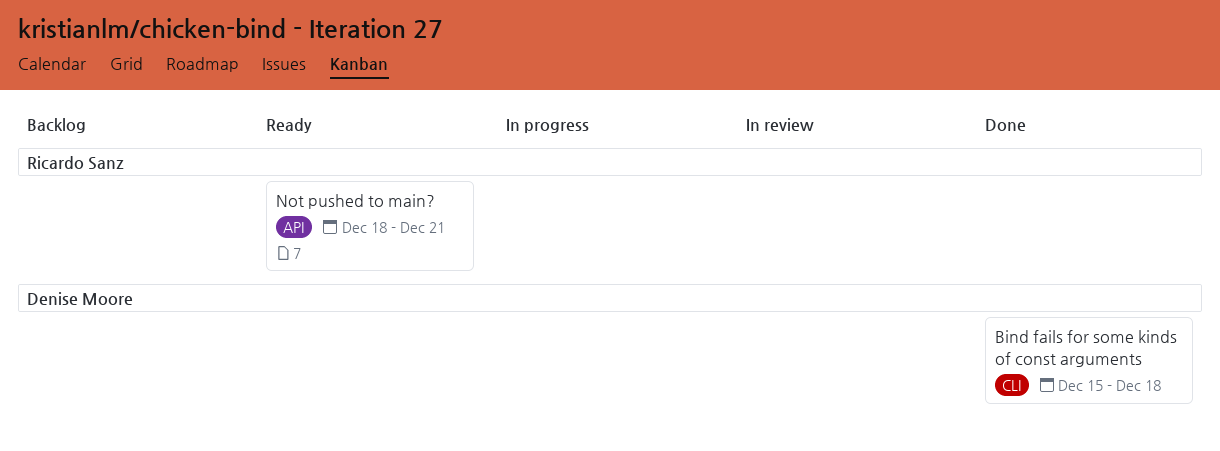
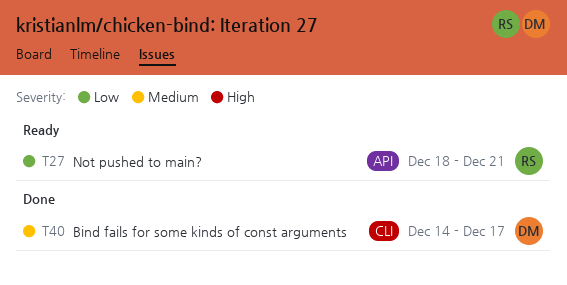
Bind fails for some kinds of const arguments, start: Dec 15 -> Dec 14
Bind fails for some kinds of const arguments, due: Dec 18 -> Dec 17

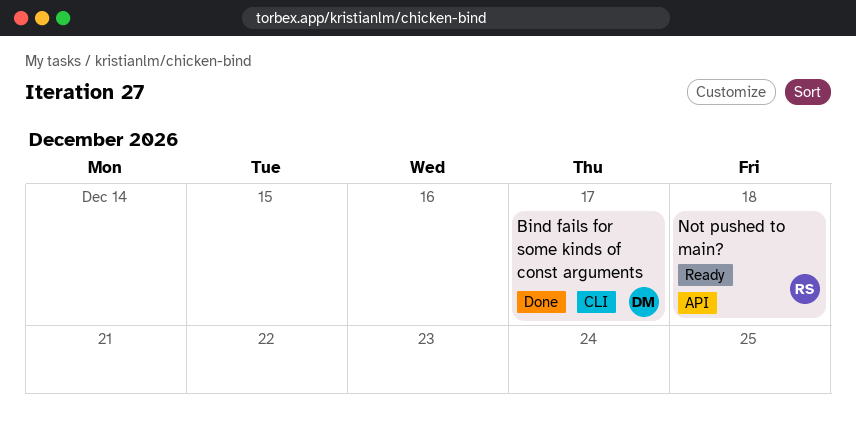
Not pushed to main?, due: Dec 21 -> Dec 18

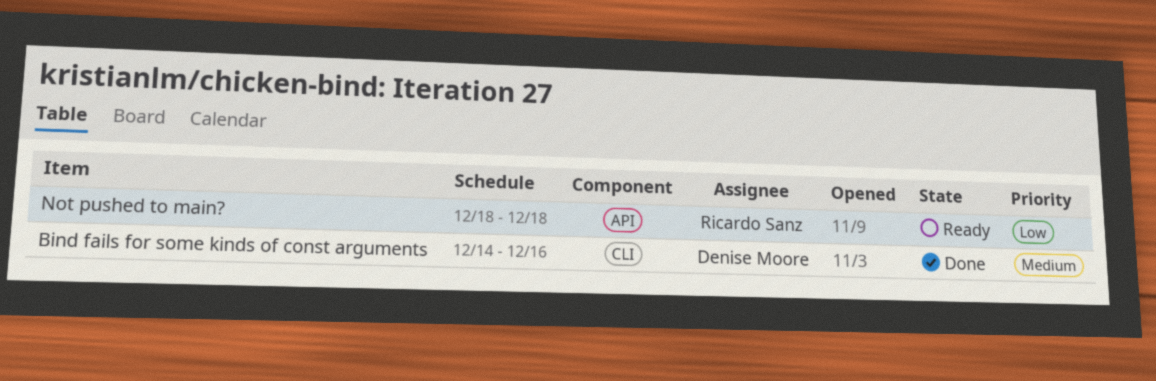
Bind fails for some kinds of const arguments, due: Dec 17 -> Dec 16

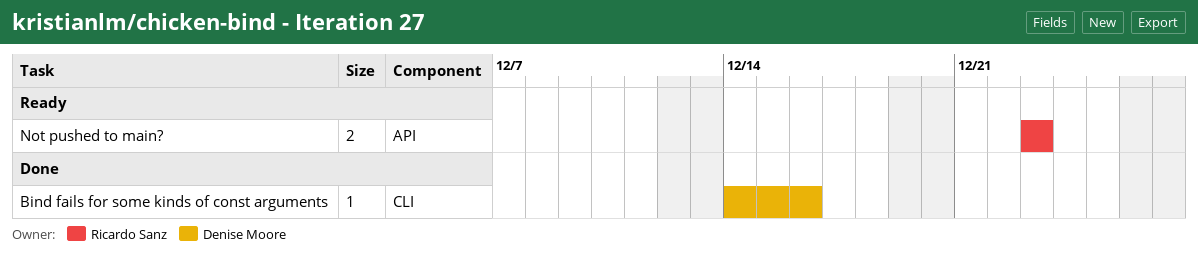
Not pushed to main?, start: Dec 18 -> Dec 23
Not pushed to main?, due: Dec 18 -> Dec 23

